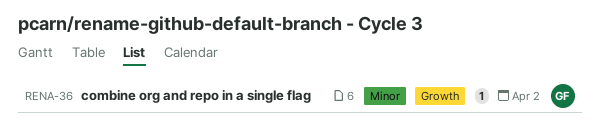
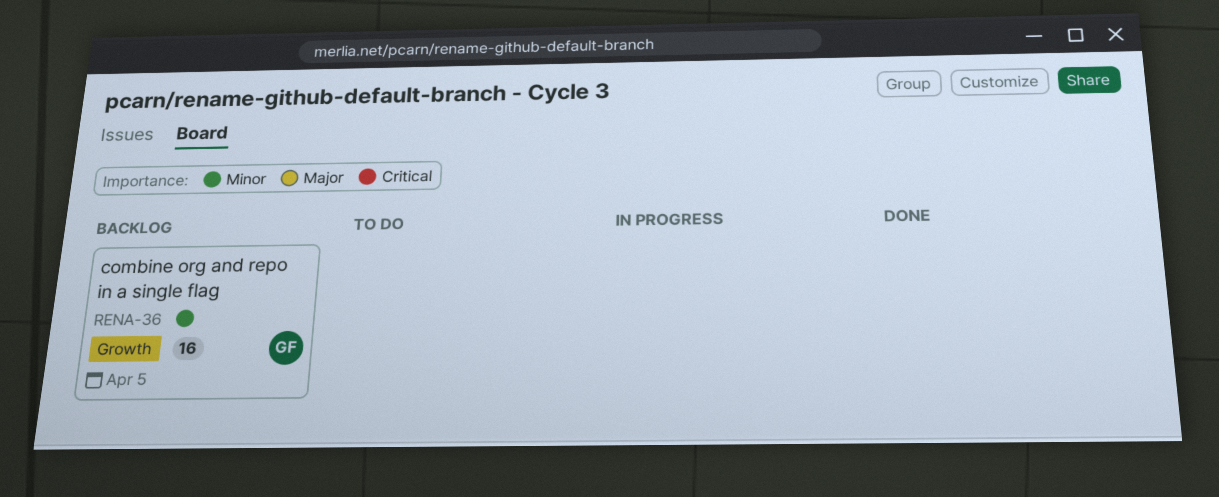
RENA-36, estimate: 1 -> 16
RENA-36, due: Apr 2 -> Apr 5

